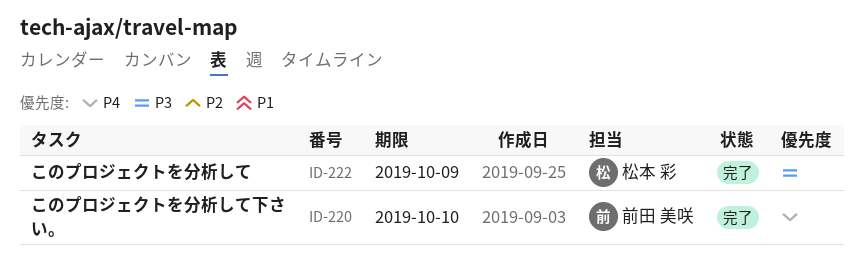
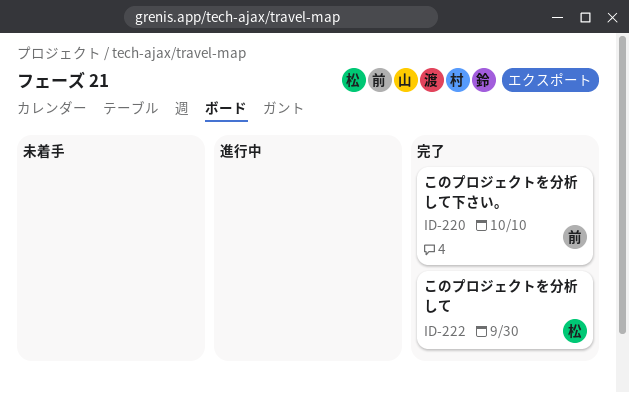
ID-222, due: Oct 9 -> Sep 30

